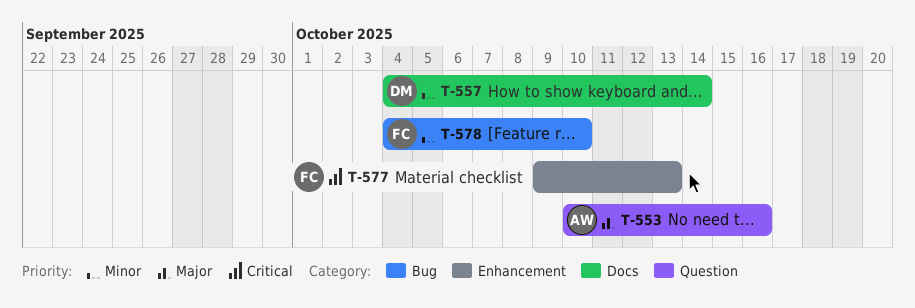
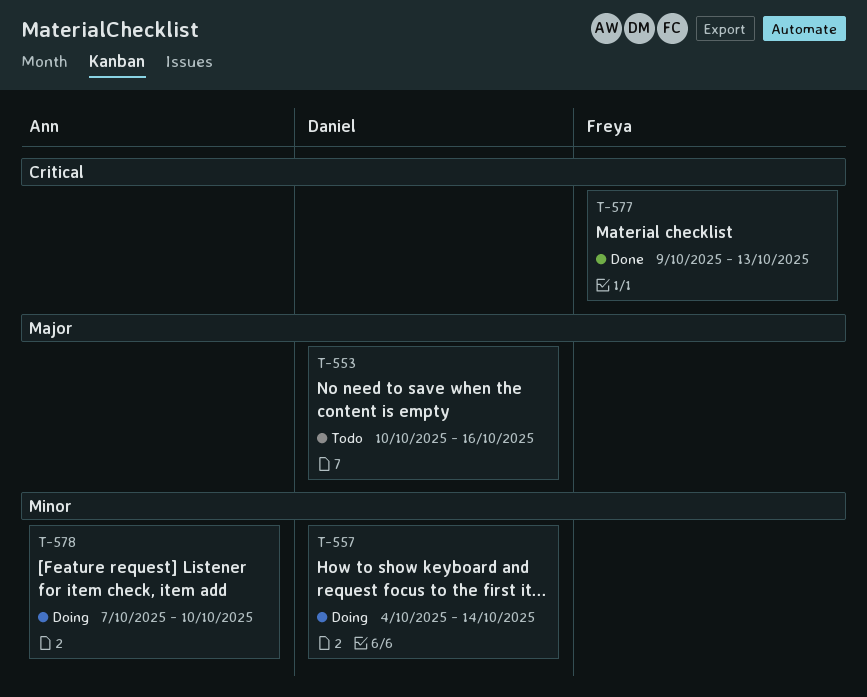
T-553, owner: Ann -> Daniel
T-578, owner: Freya -> Ann
T-578, start: Oct 4 -> Oct 7

